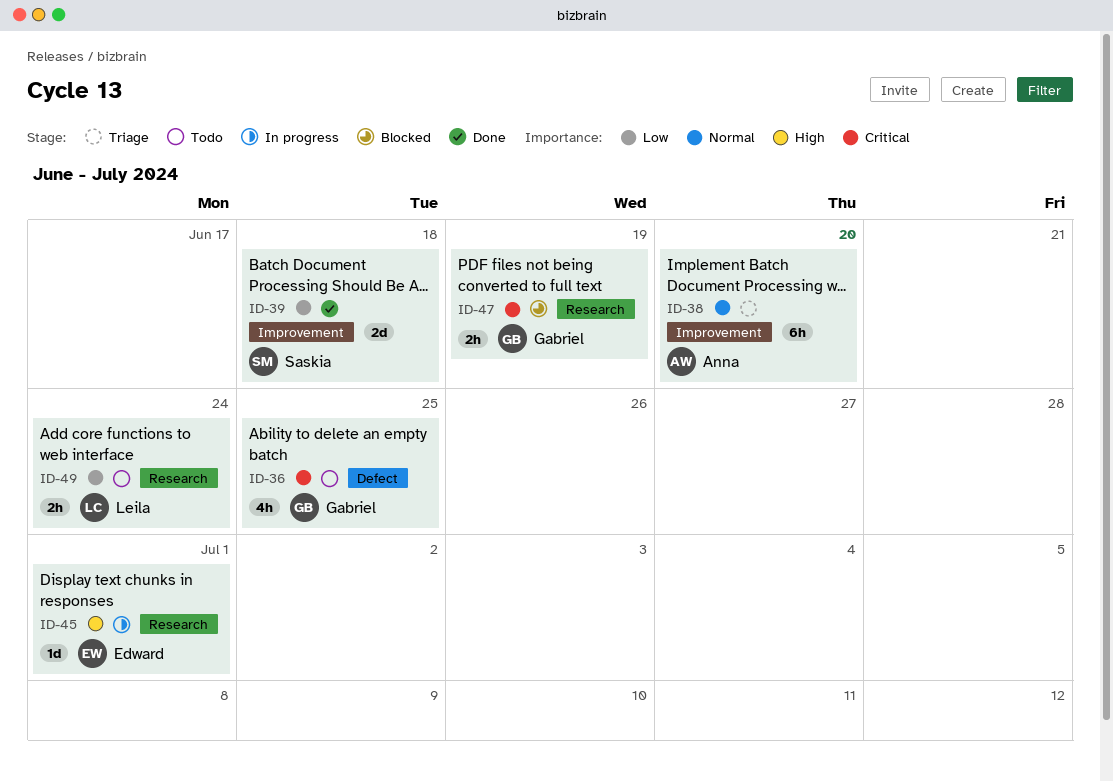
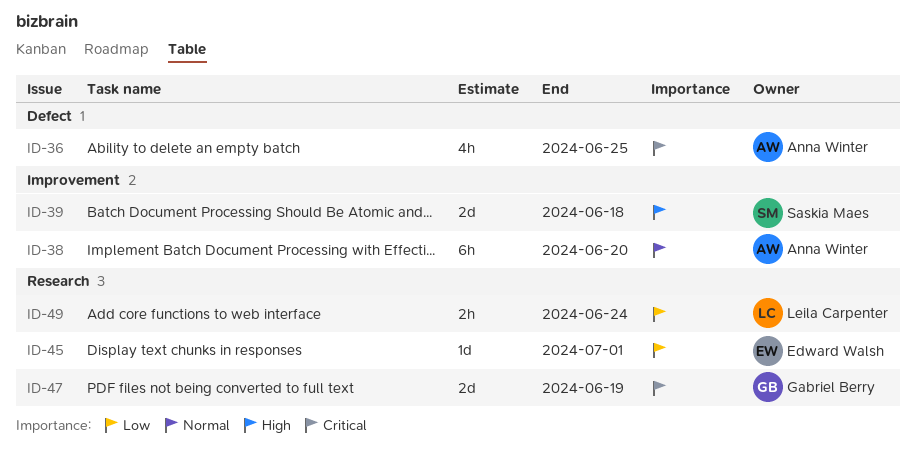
ID-36, owner: Gabriel Berry -> Anna Winter
ID-39, priority: Low -> High
ID-45, priority: High -> Low
ID-47, estimate: 2h -> 2d

